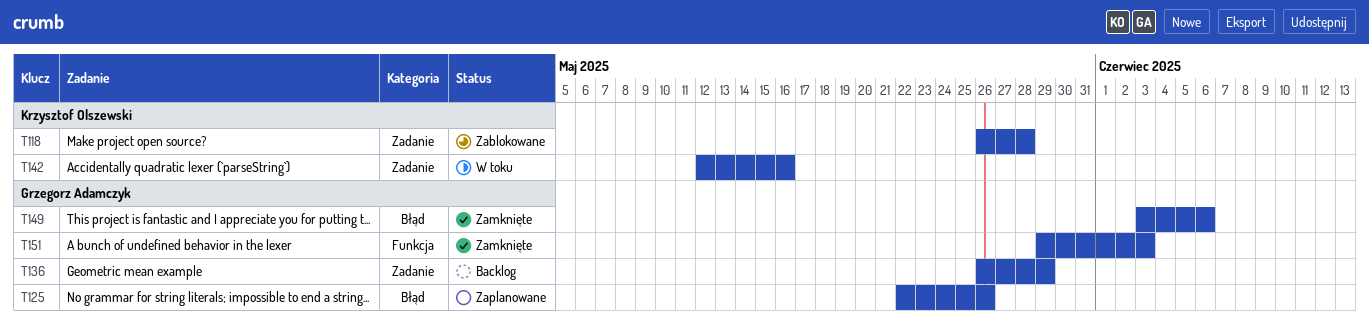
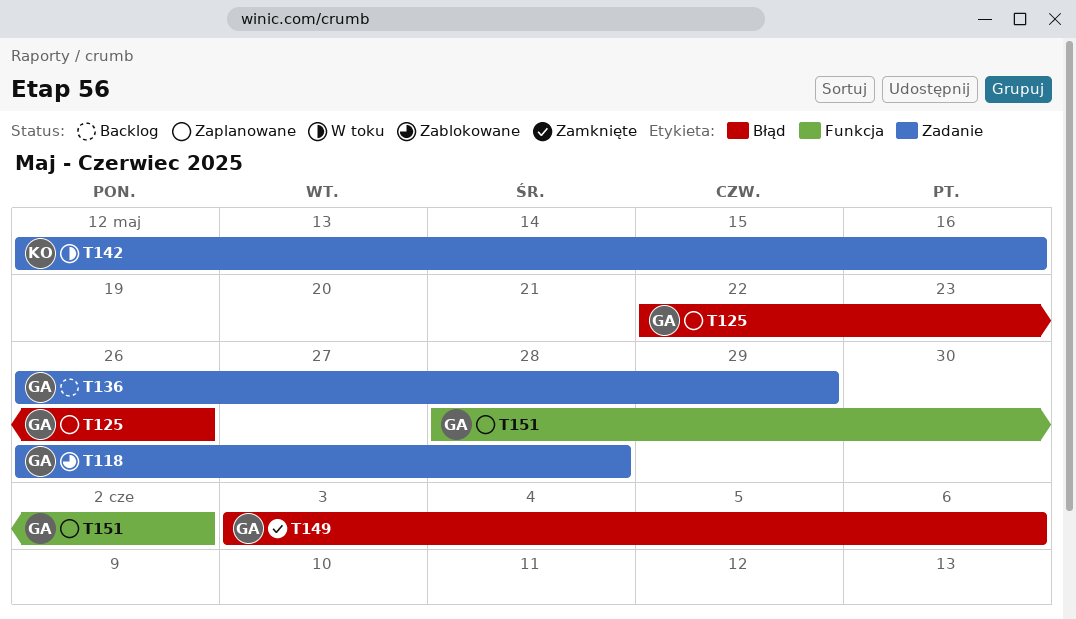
T118, owner: Krzysztof Olszewski -> Grzegorz Adamczyk
T151, status: Zamknięte -> Zaplanowane
T151, start: May 29 -> May 28
T151, due: Jun 3 -> Jun 2

